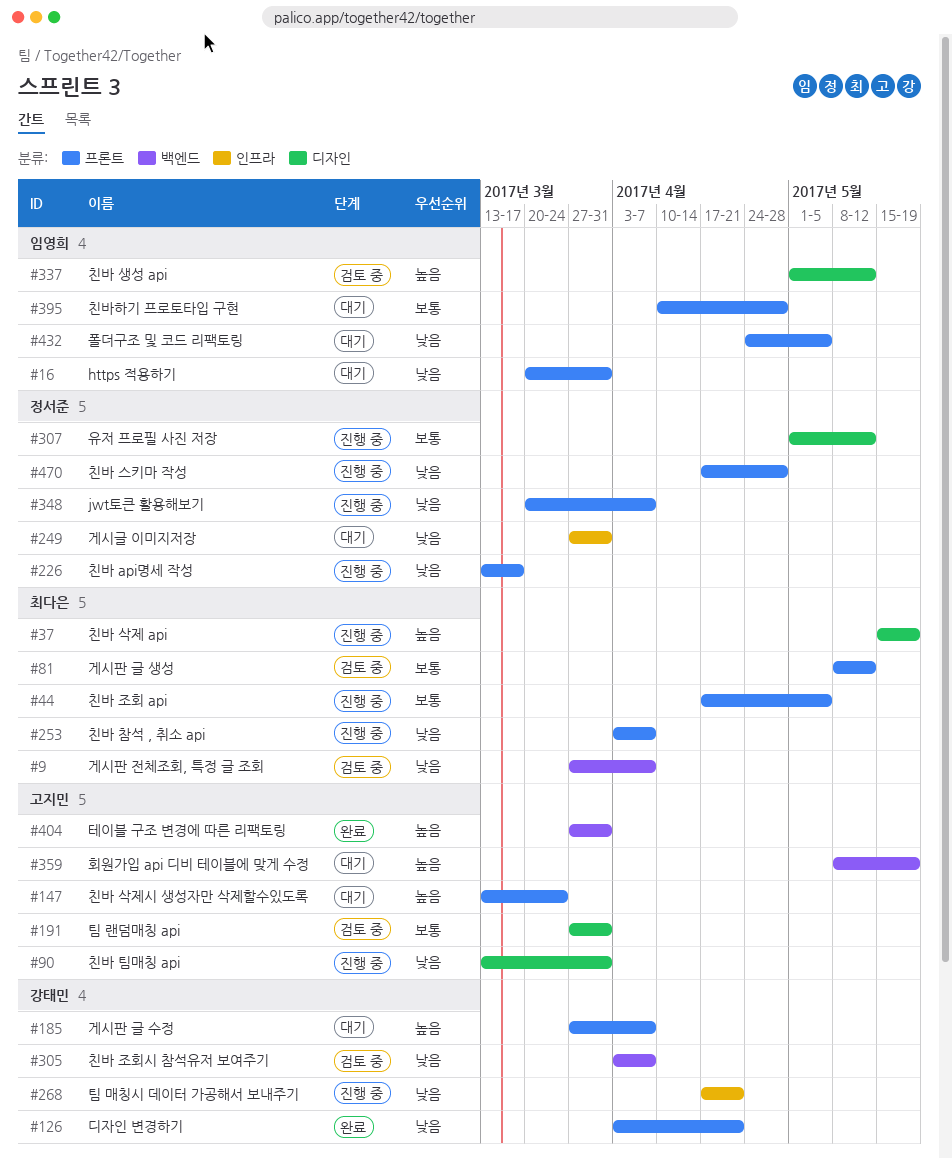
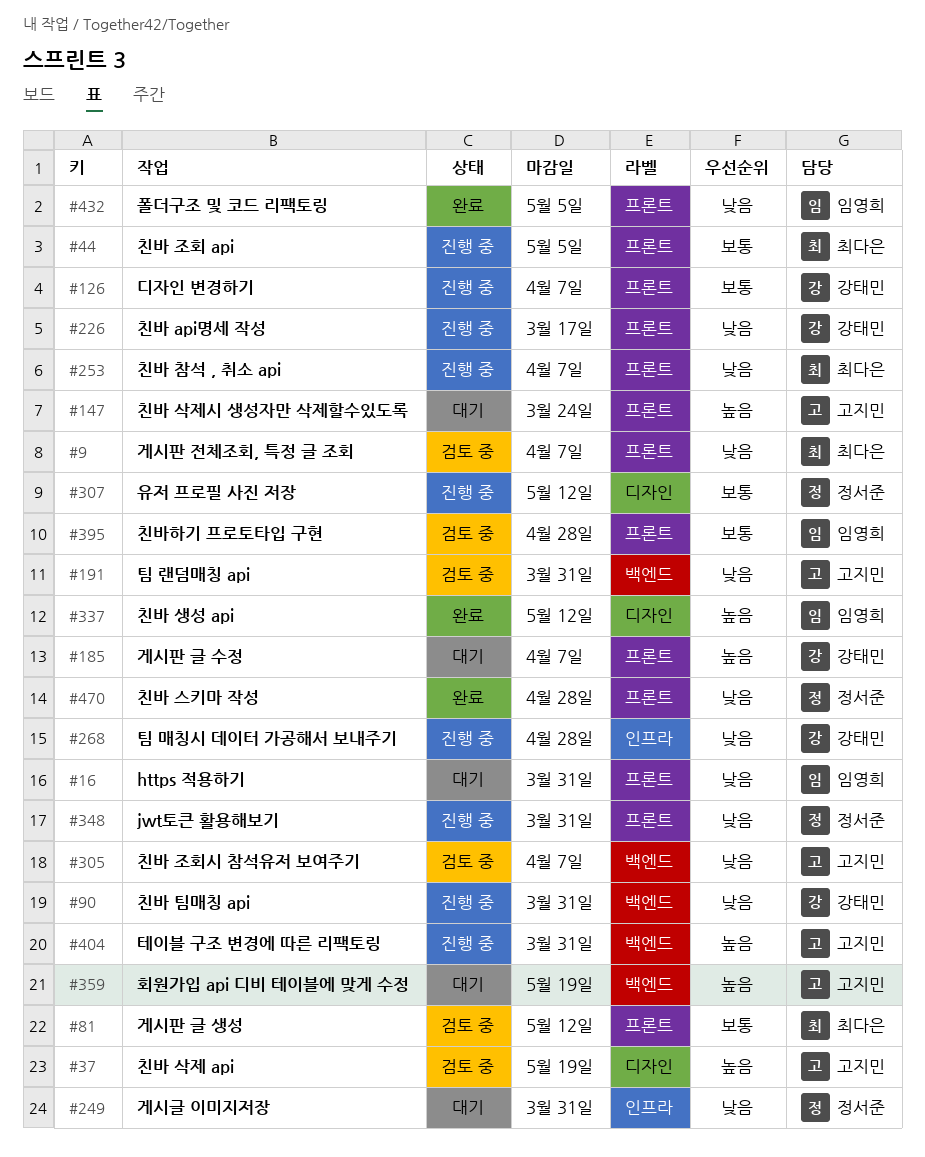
#9, label: 백엔드 -> 프론트
#37, status: 진행 중 -> 검토 중
#37, owner: 최다은 -> 고지민
#90, owner: 고지민 -> 강태민
#90, label: 디자인 -> 백엔드
#126, status: 완료 -> 진행 중
#126, priority: 낮음 -> 보통
#126, due: Apr 21 -> Apr 7
#191, priority: 보통 -> 낮음
#191, label: 디자인 -> 백엔드
#226, owner: 정서준 -> 강태민
#268, due: Apr 21 -> Apr 28
#305, owner: 강태민 -> 고지민
#337, status: 검토 중 -> 완료
#348, due: Apr 7 -> Mar 31
#395, status: 대기 -> 검토 중
#404, status: 완료 -> 진행 중
#432, status: 대기 -> 완료
#470, status: 진행 중 -> 완료

